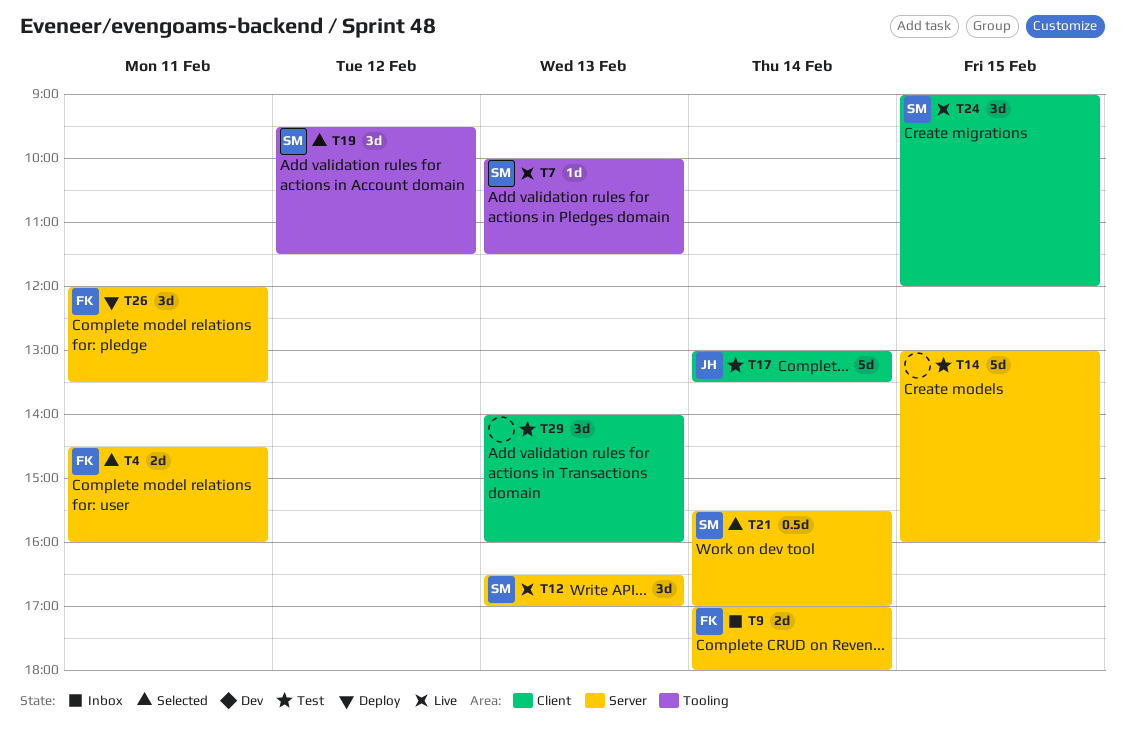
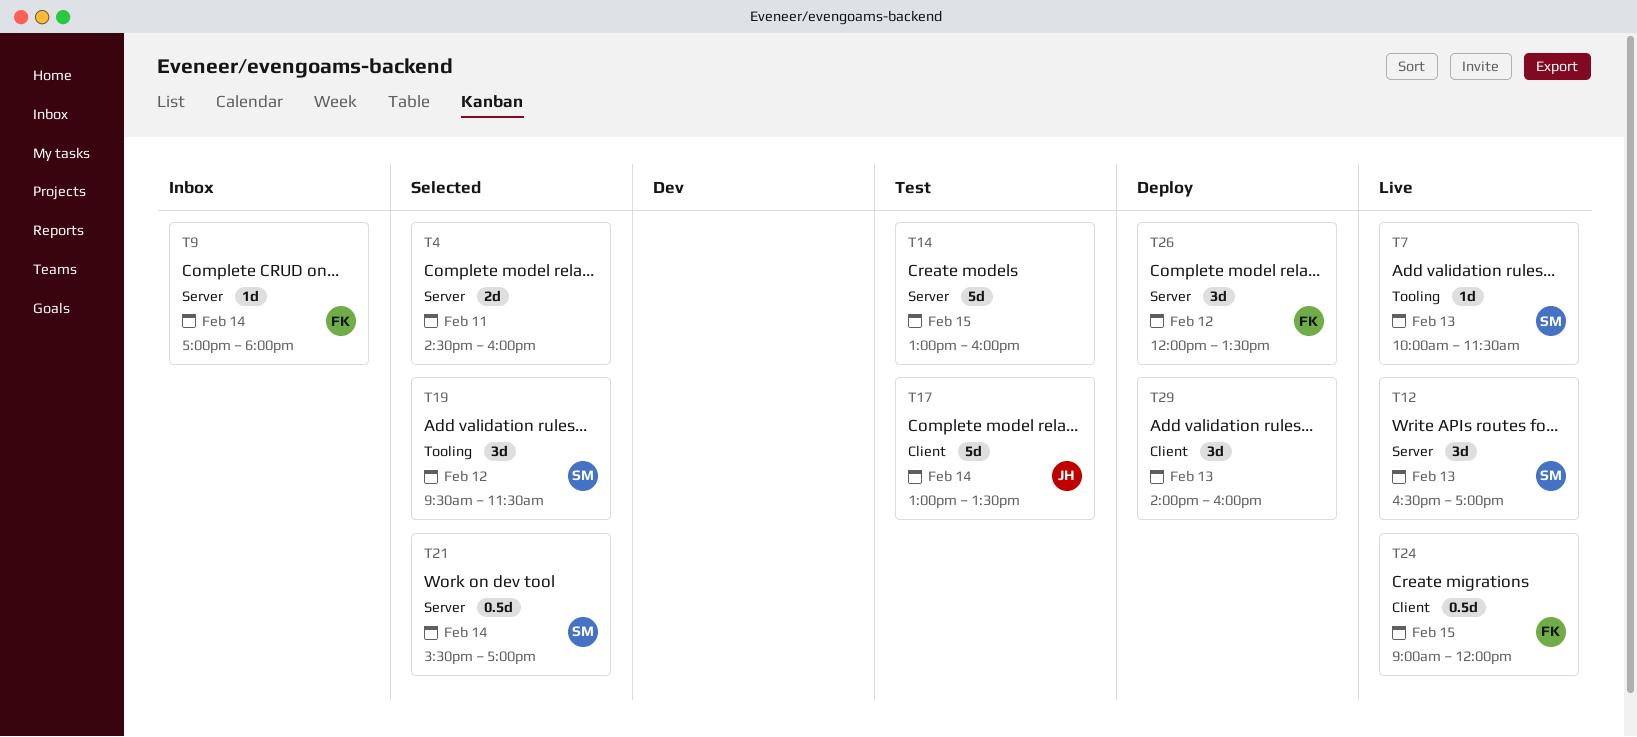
T4, owner: FK -> none
T9, estimate: 2d -> 1d
T24, owner: SM -> FK
T24, estimate: 3d -> 0.5d
T26, day: Feb 11 -> Feb 12
T29, status: Test -> Deploy

